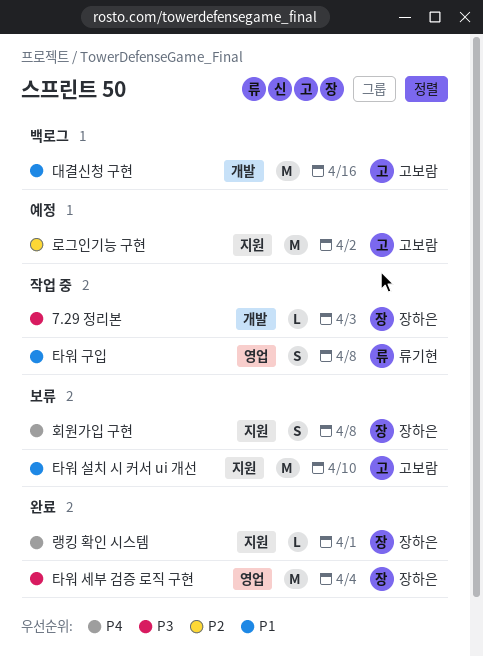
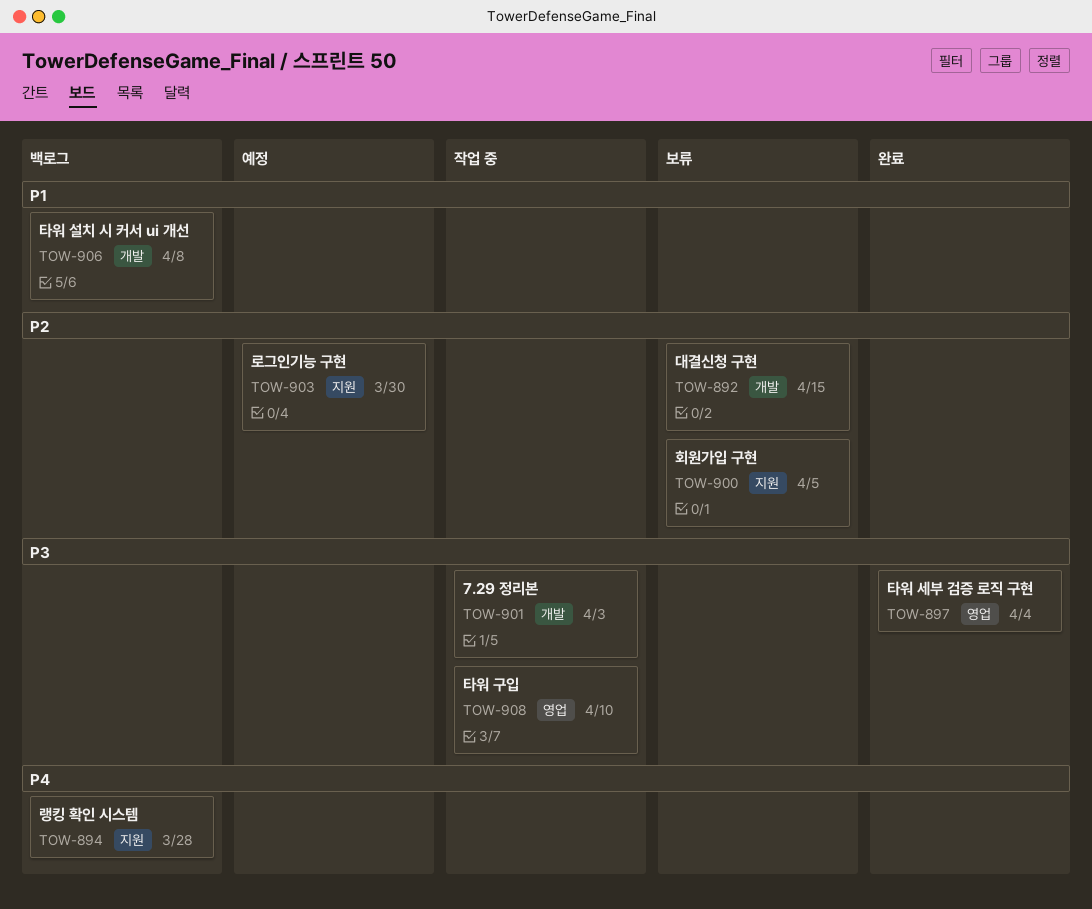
대결신청 구현, status: 백로그 -> 보류
대결신청 구현, priority: P1 -> P2
대결신청 구현, due: Apr 16 -> Apr 15
랭킹 확인 시스템, status: 완료 -> 백로그
랭킹 확인 시스템, due: Apr 1 -> Mar 28
로그인기능 구현, due: Apr 2 -> Mar 30
타워 구입, priority: P1 -> P3
타워 구입, due: Apr 8 -> Apr 10
타워 설치 시 커서 ui 개선, status: 보류 -> 백로그
타워 설치 시 커서 ui 개선, label: 지원 -> 개발
타워 설치 시 커서 ui 개선, due: Apr 10 -> Apr 8
회원가입 구현, priority: P4 -> P2
회원가입 구현, due: Apr 8 -> Apr 5

